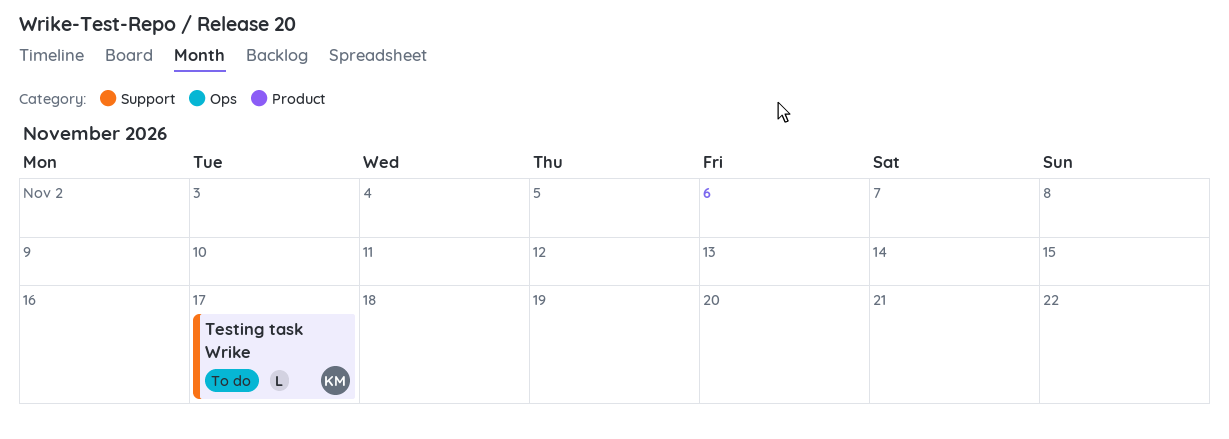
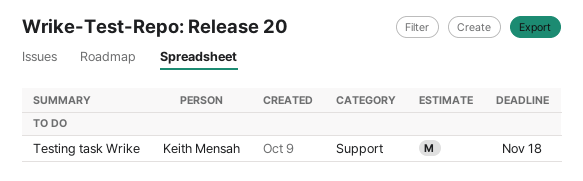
Testing task Wrike, estimate: L -> M
Testing task Wrike, due: Nov 17 -> Nov 18

